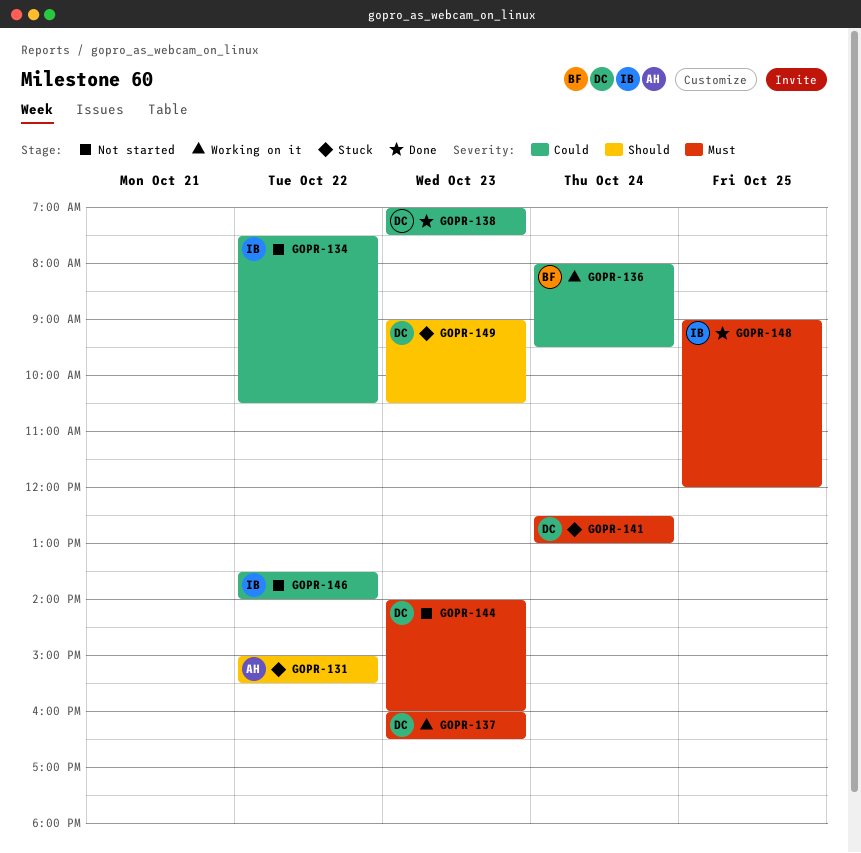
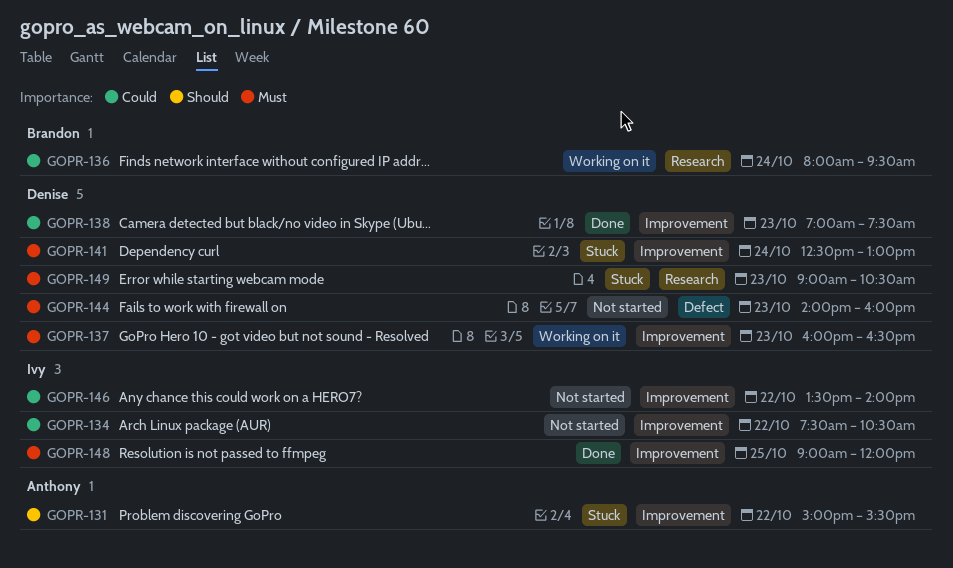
GOPR-149, priority: Should -> Must

